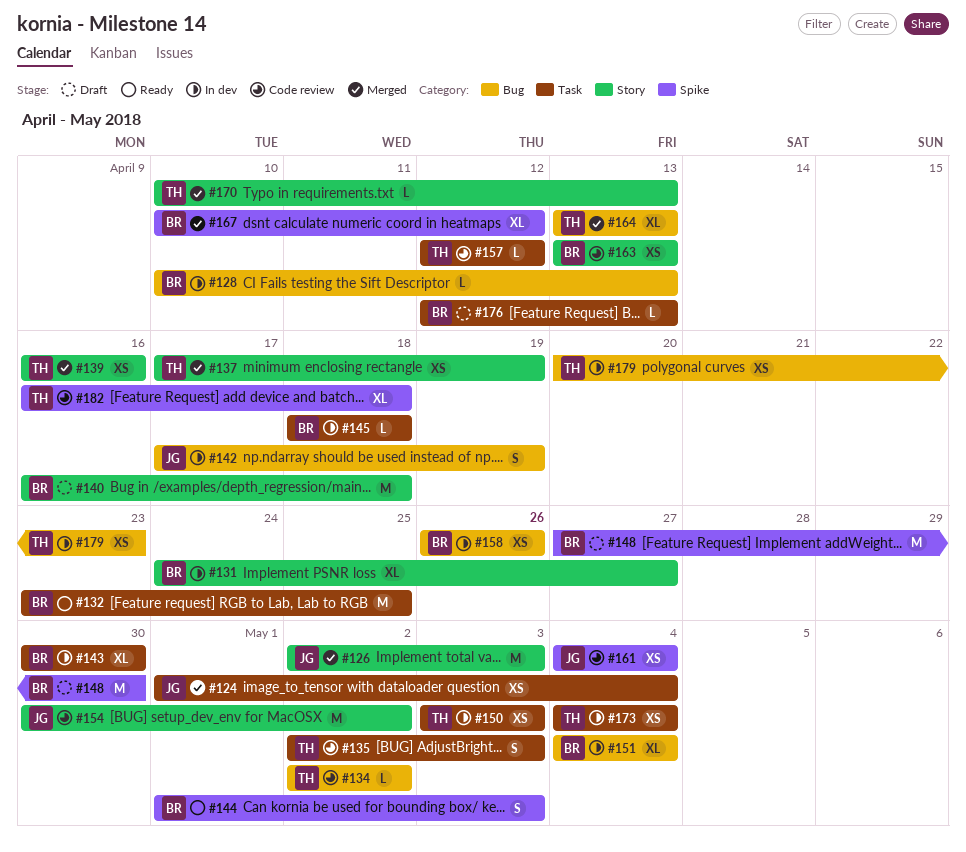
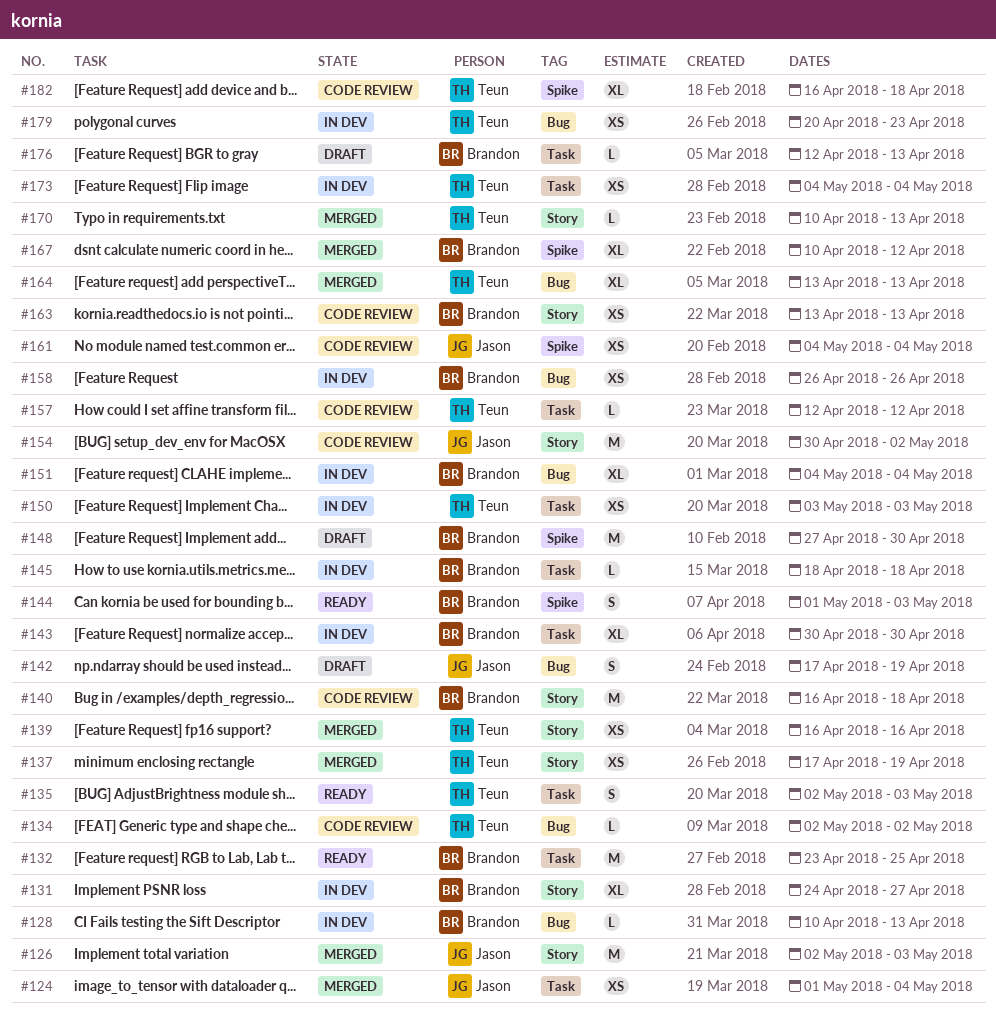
#135, status: Code review -> Ready
#140, status: Draft -> Code review
#142, status: In dev -> Draft

